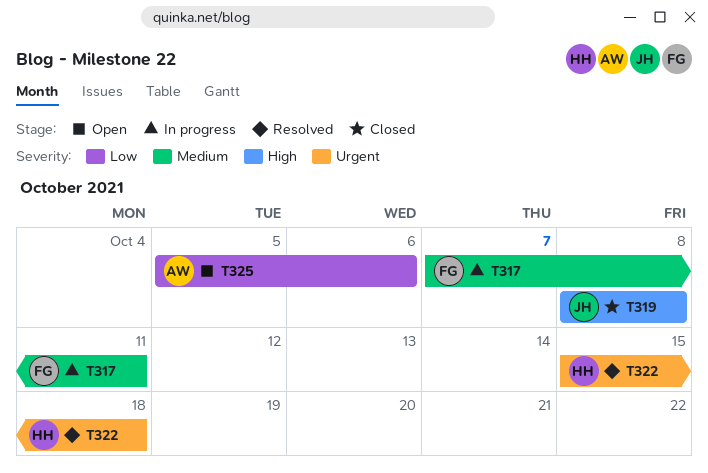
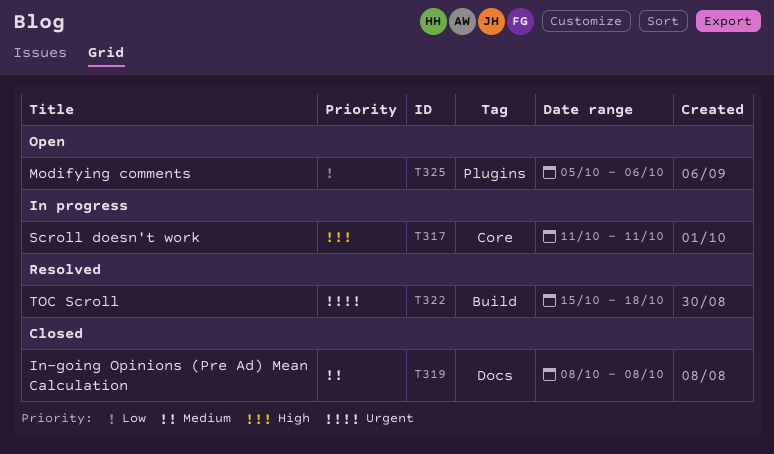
T317, priority: Medium -> High
T317, start: Oct 7 -> Oct 11
T319, priority: High -> Medium

